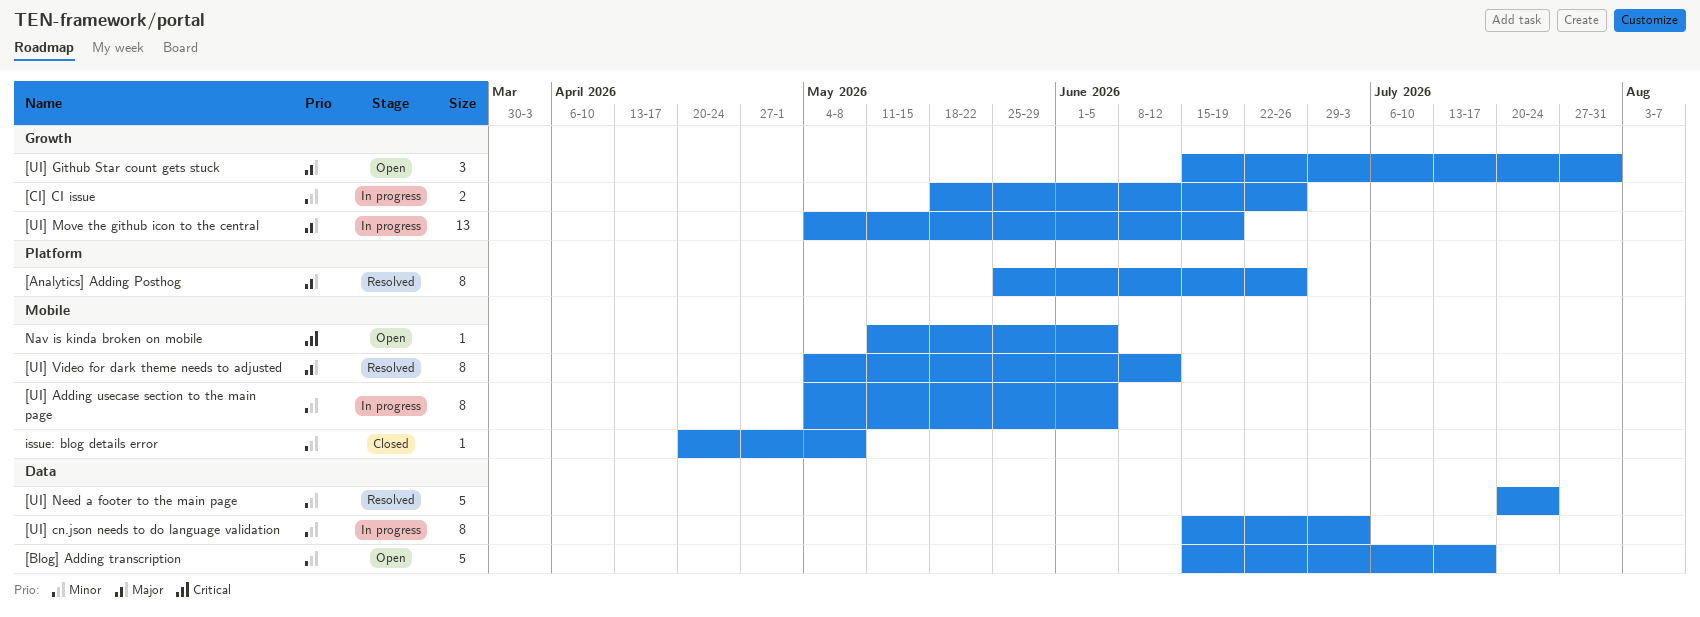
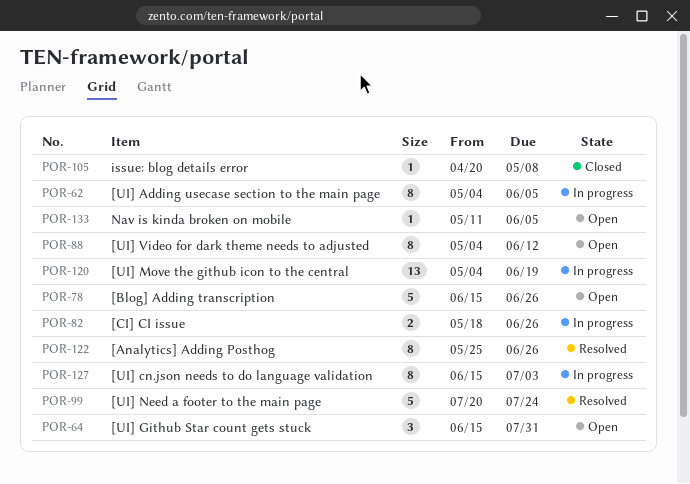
[Blog] Adding transcription, due: Jul 17 -> Jun 26
[UI] Video for dark theme needs to adjusted, status: Resolved -> Open

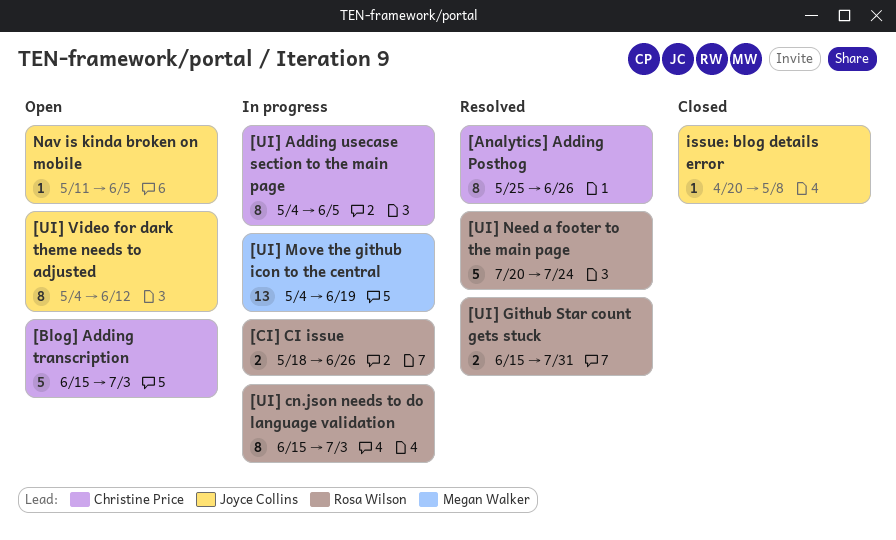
[Blog] Adding transcription, due: Jun 26 -> Jul 3
[UI] Github Star count gets stuck, status: Open -> Resolved
[UI] Github Star count gets stuck, estimate: 3 -> 2

